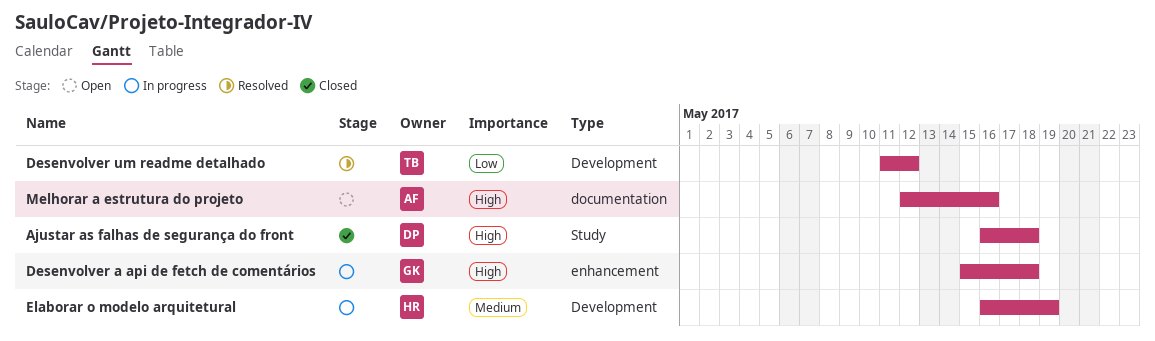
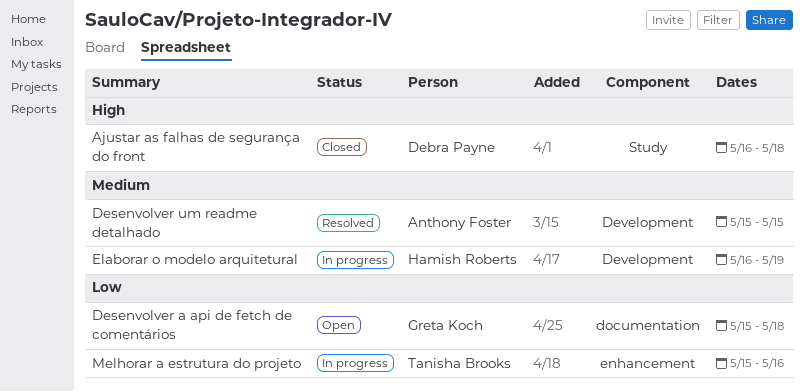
Desenvolver a api de fetch de comentários, status: In progress -> Open
Desenvolver a api de fetch de comentários, priority: High -> Low
Desenvolver a api de fetch de comentários, label: enhancement -> documentation
Desenvolver um readme detalhado, owner: Tanisha Brooks -> Anthony Foster
Desenvolver um readme detalhado, priority: Low -> Medium
Desenvolver um readme detalhado, start: May 11 -> May 15
Desenvolver um readme detalhado, due: May 12 -> May 15
Melhorar a estrutura do projeto, status: Open -> In progress
Melhorar a estrutura do projeto, owner: Anthony Foster -> Tanisha Brooks
Melhorar a estrutura do projeto, priority: High -> Low
Melhorar a estrutura do projeto, label: documentation -> enhancement
Melhorar a estrutura do projeto, start: May 12 -> May 15

